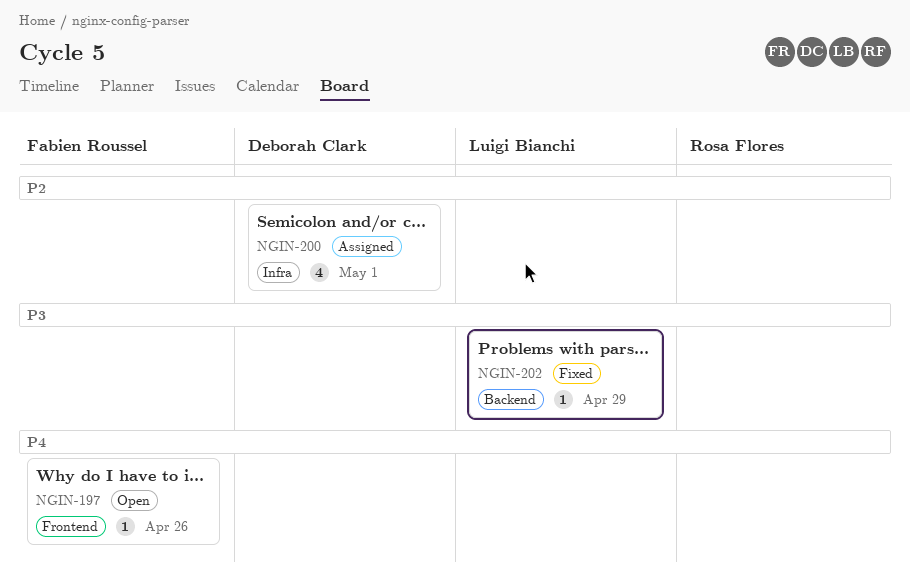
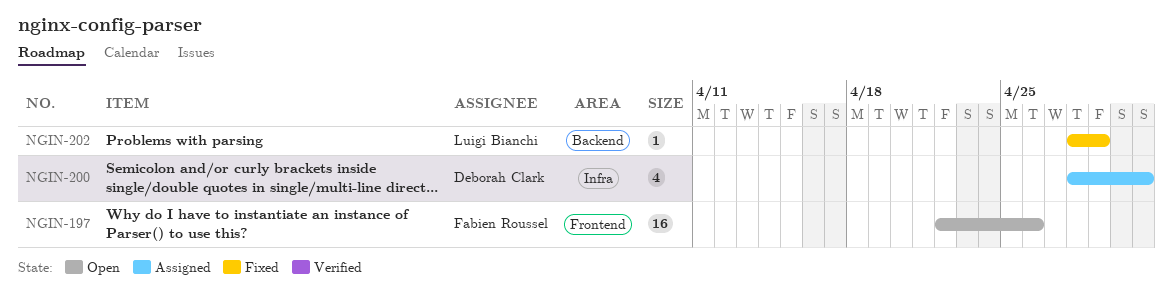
NGIN-197, estimate: 1 -> 16

